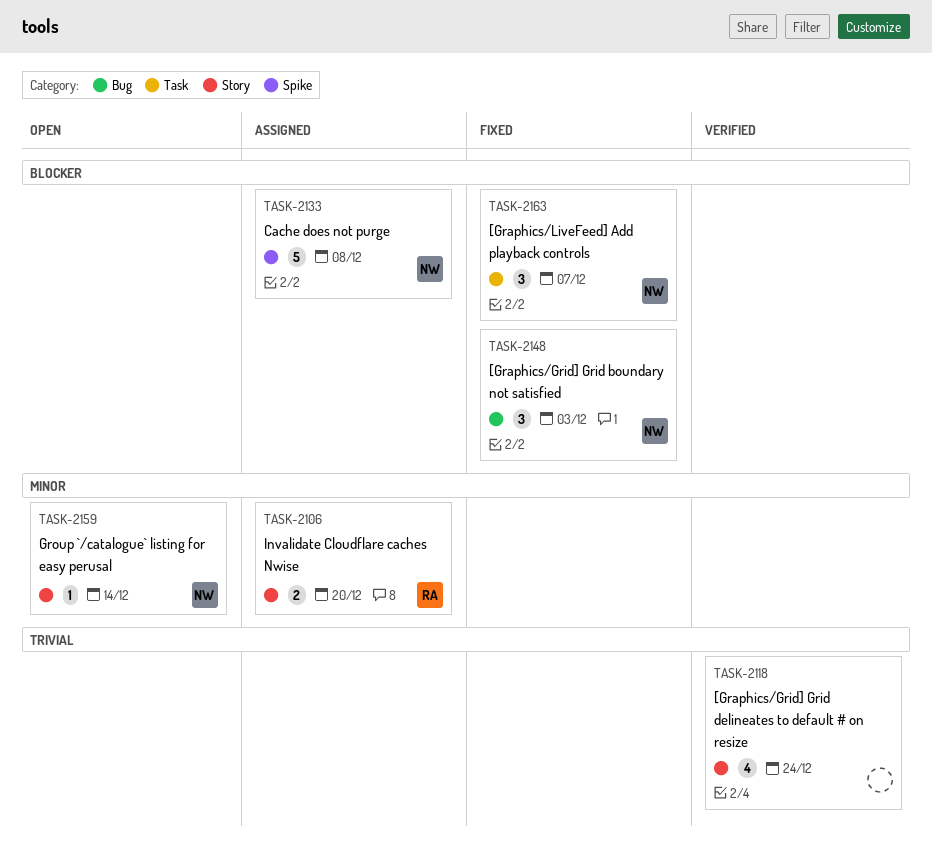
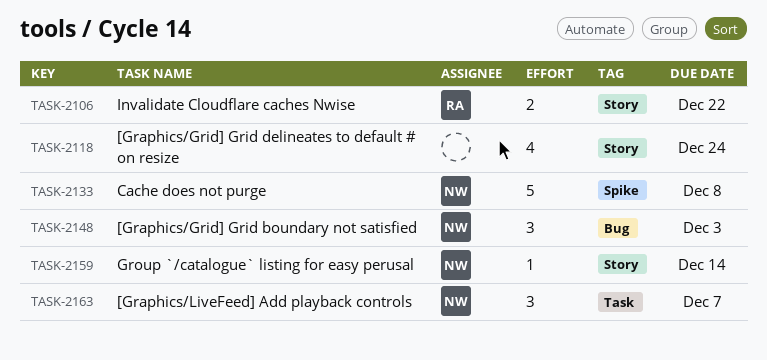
TASK-2106, due: Dec 20 -> Dec 22

